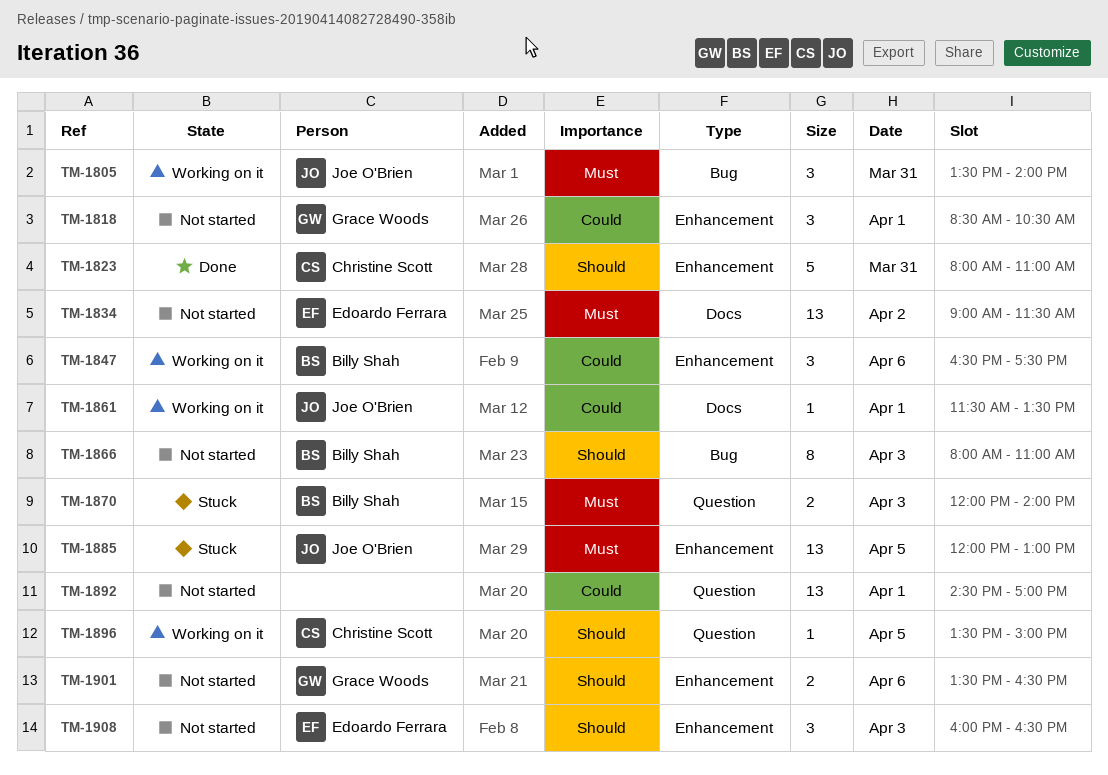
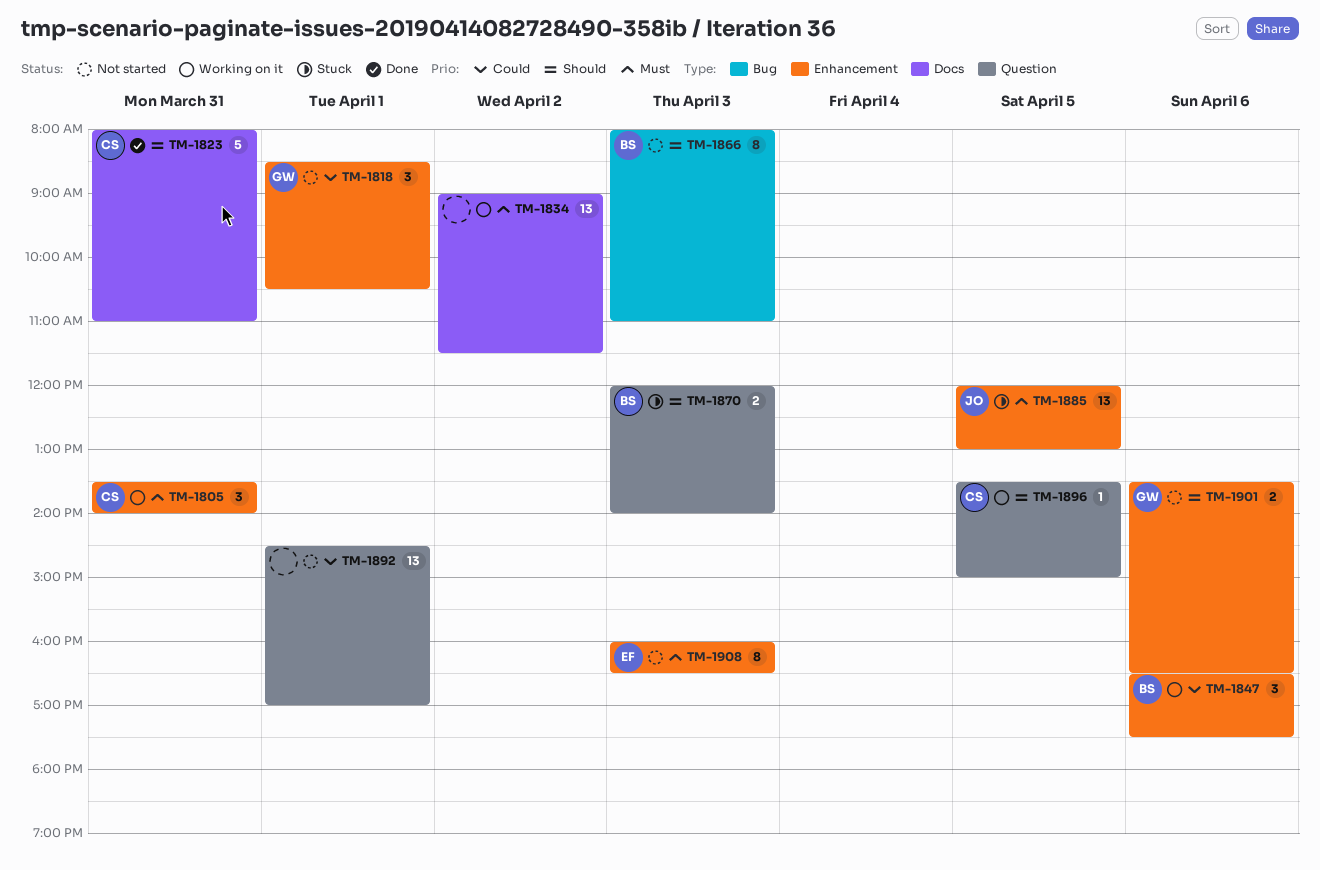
TM-1805, owner: Joe O'Brien -> Christine Scott
TM-1805, label: Bug -> Enhancement
TM-1823, label: Enhancement -> Docs
TM-1834, status: Not started -> Working on it
TM-1834, owner: Edoardo Ferrara -> none
TM-1861: present -> none
TM-1870, priority: Must -> Should
TM-1908, priority: Should -> Must
TM-1908, estimate: 3 -> 8

